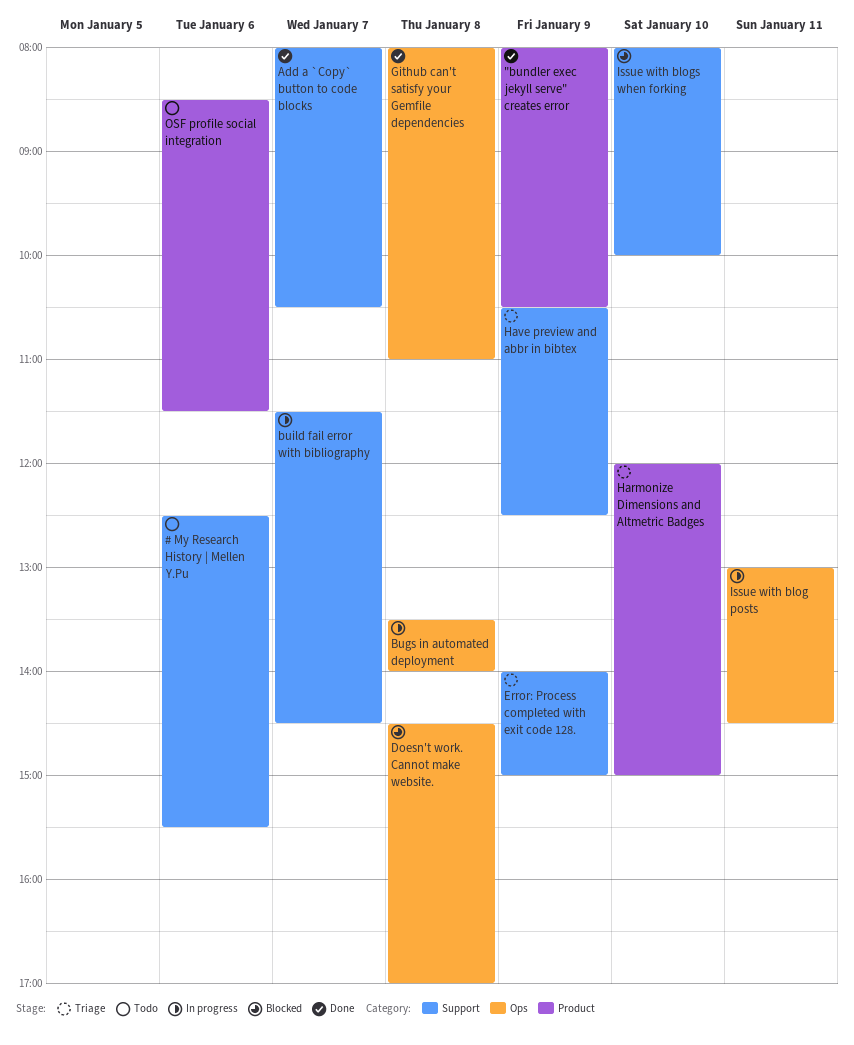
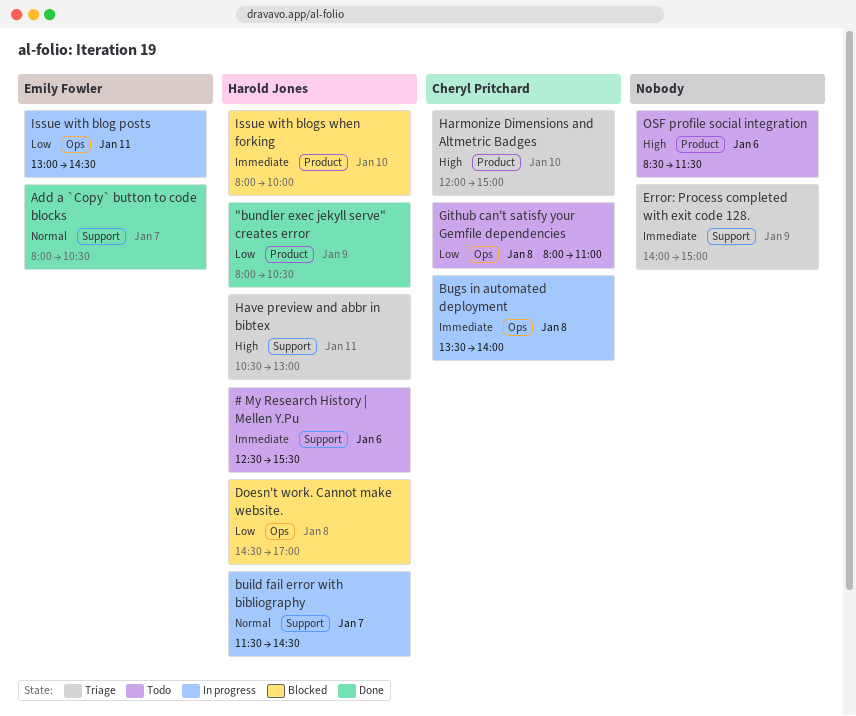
Github can't satisfy your Gemfile dependencies, status: Done -> Todo
Have preview and abbr in bibtex, day: Jan 9 -> Jan 11
Have preview and abbr in bibtex, ends: 12:30 -> 13:00
Issue with blogs when forking, label: Support -> Product

